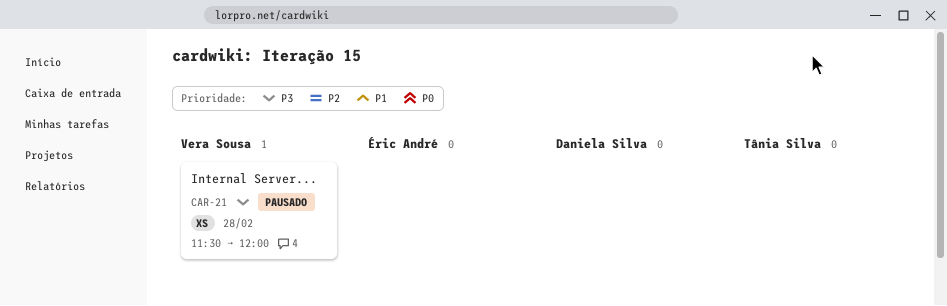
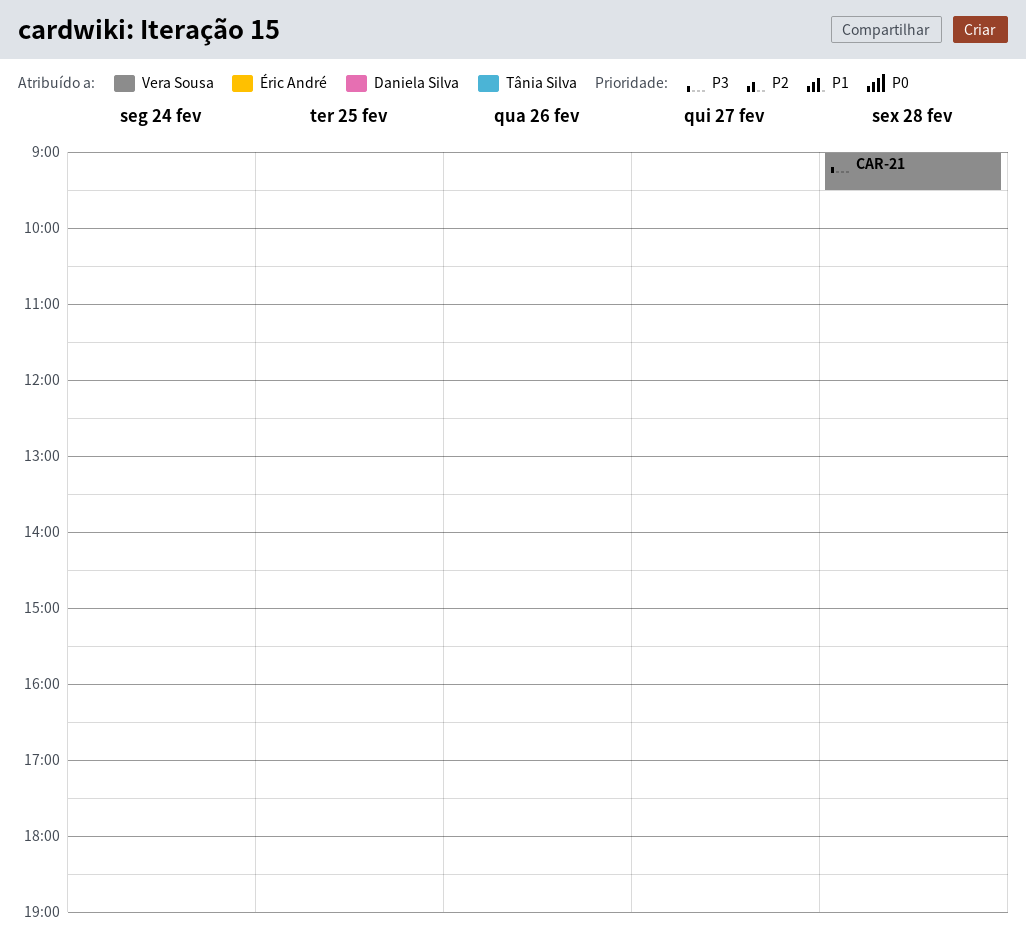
CAR-21, begins: 11:30 -> 09:00
CAR-21, ends: 12:00 -> 09:30

